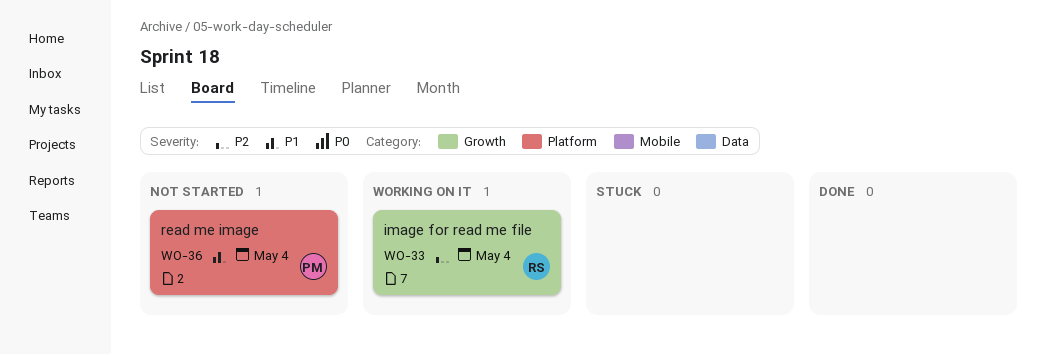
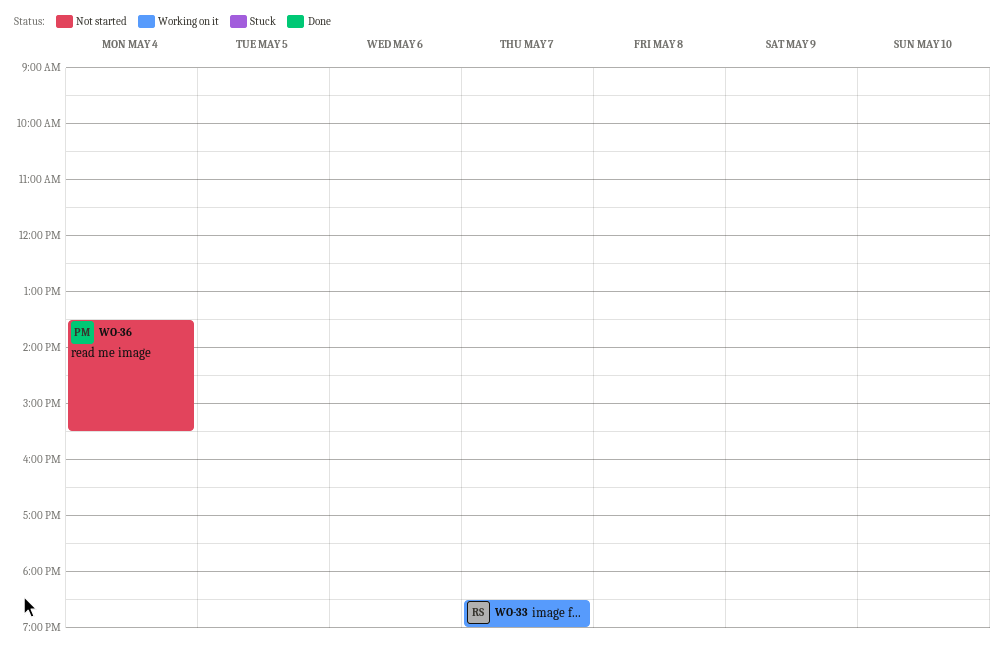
WO-33, day: May 4 -> May 7

